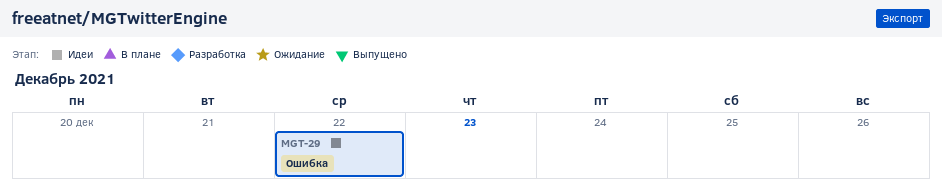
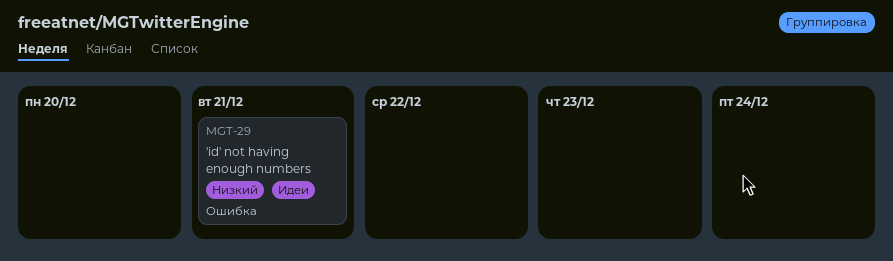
MGT-29, due: Dec 22 -> Dec 21

